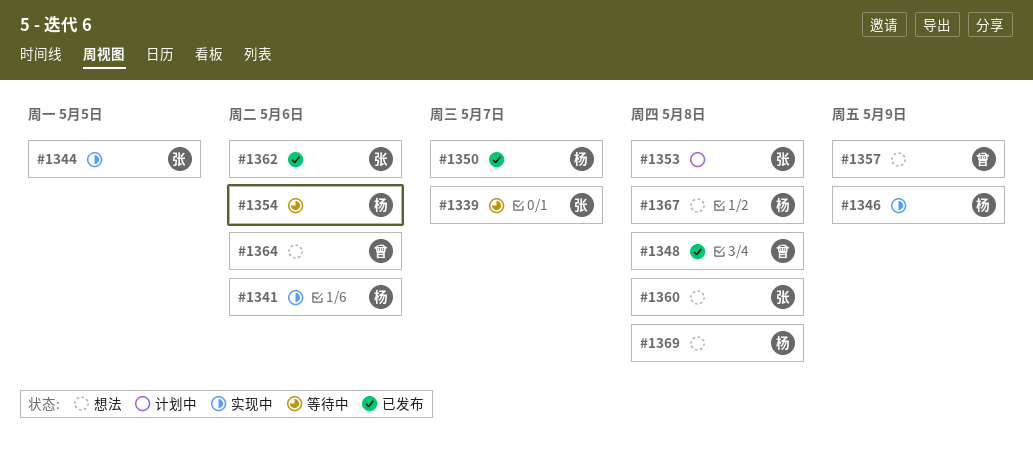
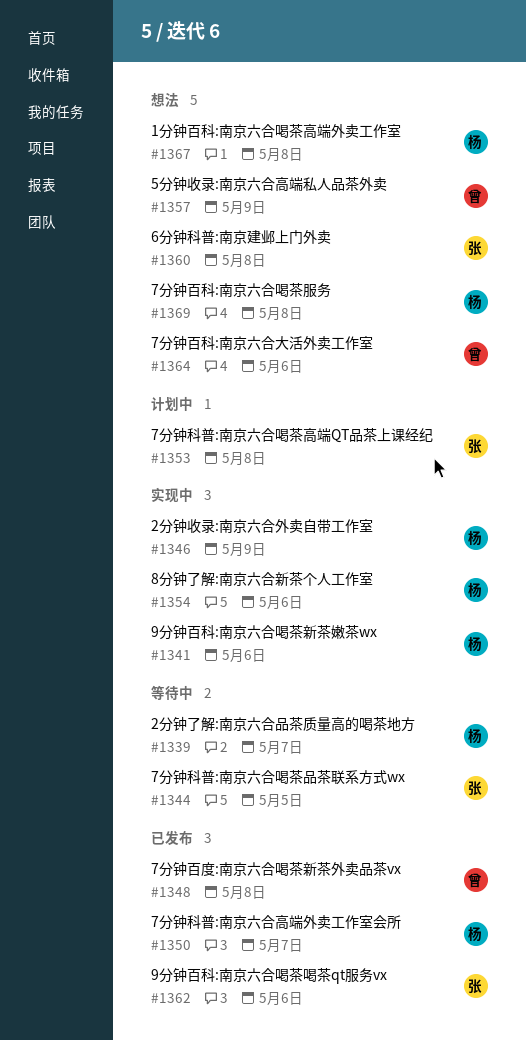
#1339, owner: 张 -> 杨
#1344, status: 实现中 -> 等待中
#1354, status: 等待中 -> 实现中

